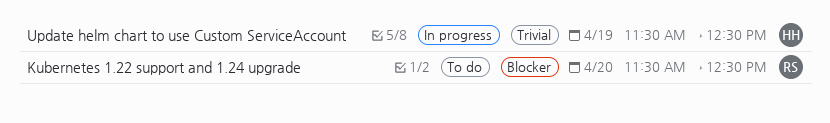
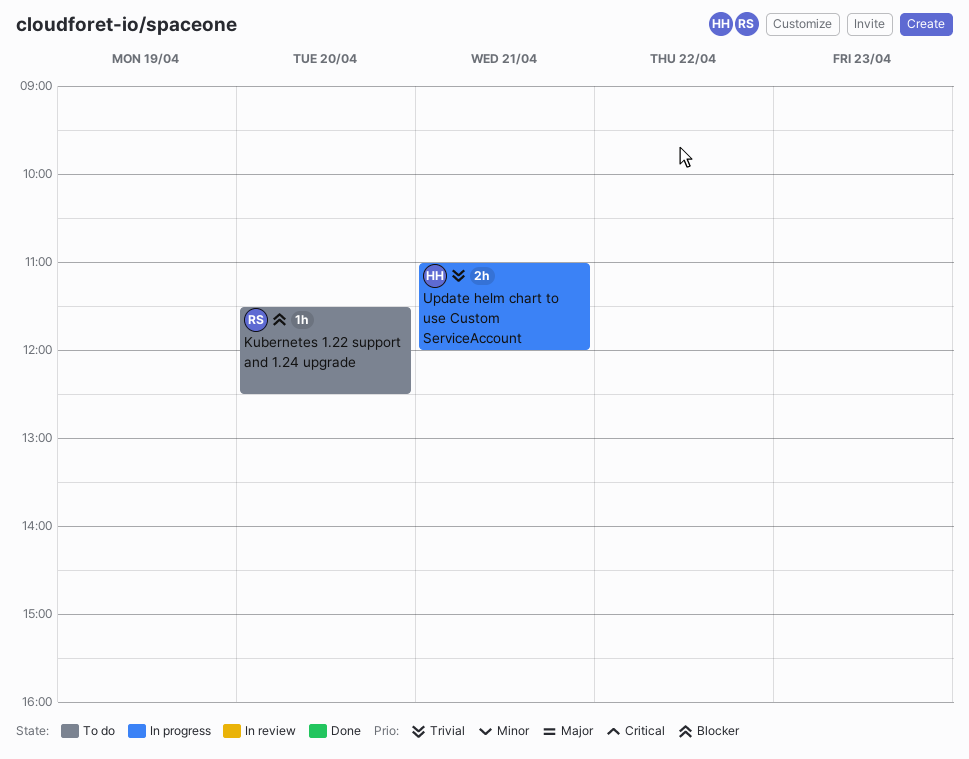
Update helm chart to use Custom ServiceAccount, day: Apr 19 -> Apr 21
Update helm chart to use Custom ServiceAccount, begins: 11:30 -> 11:00
Update helm chart to use Custom ServiceAccount, ends: 12:30 -> 12:00

